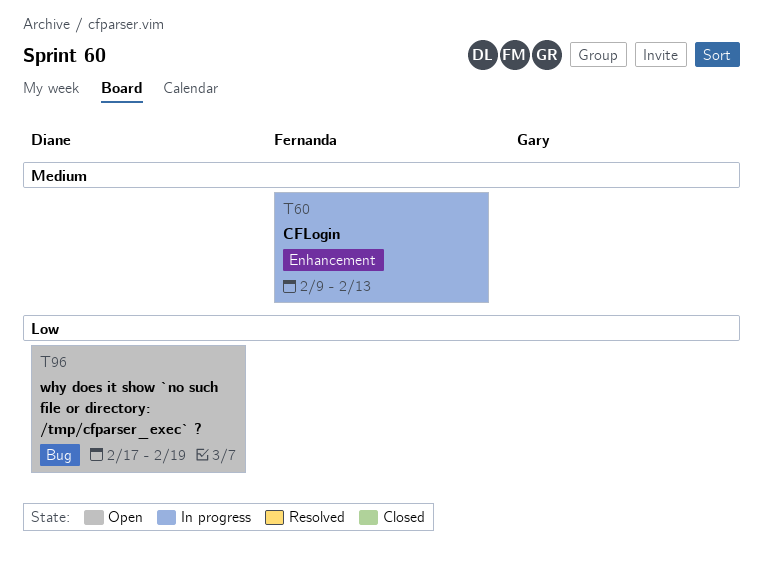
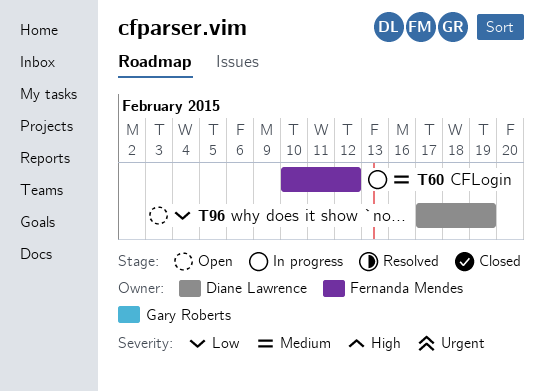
T60, start: Feb 9 -> Feb 10
T60, due: Feb 13 -> Feb 12

